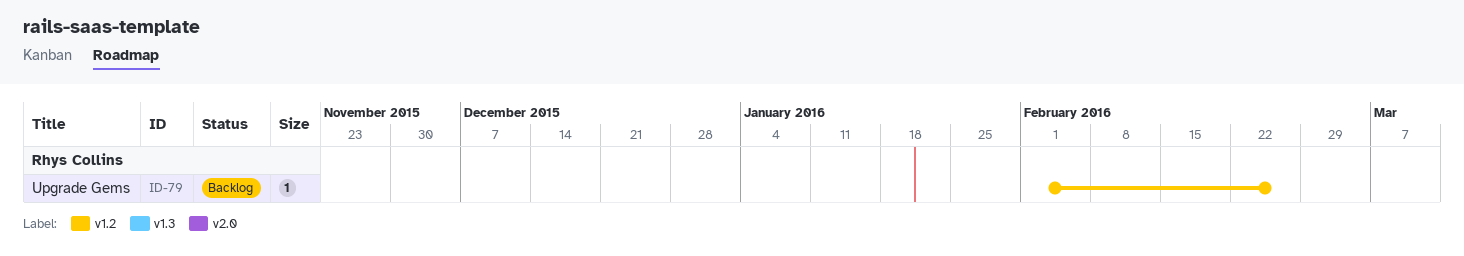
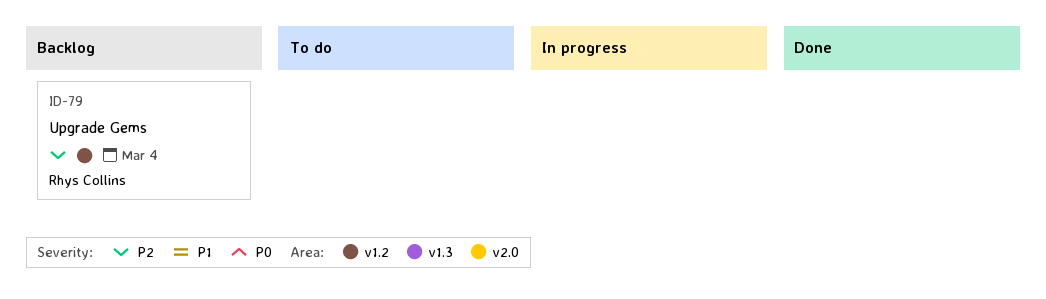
ID-79, due: Feb 26 -> Mar 4

